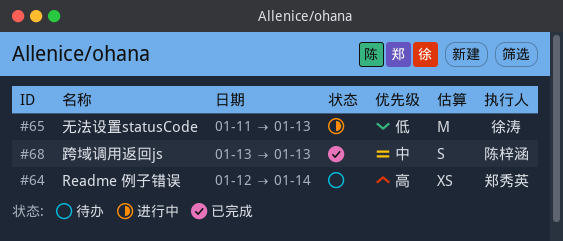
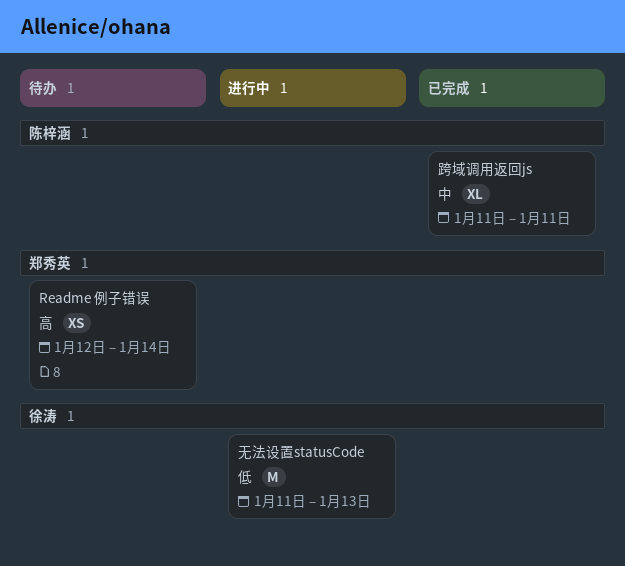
跨域调用返回js, estimate: S -> XL
跨域调用返回js, start: Jan 13 -> Jan 11
跨域调用返回js, due: Jan 13 -> Jan 11

